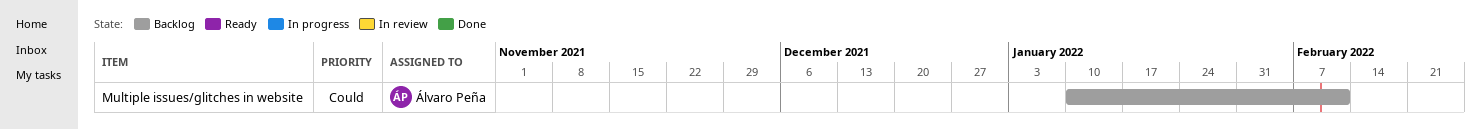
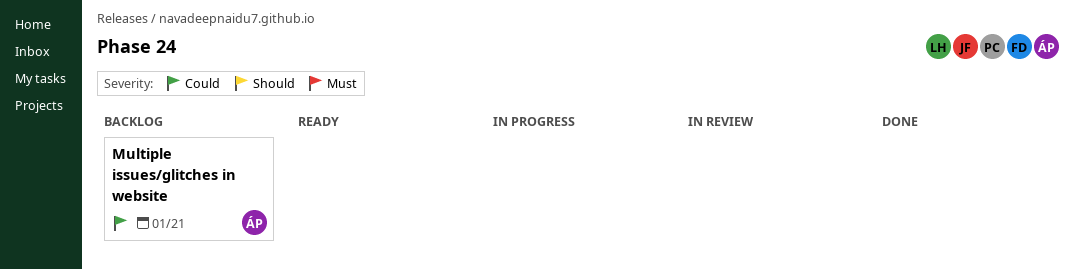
Multiple issues/glitches in website, due: Feb 11 -> Jan 21

